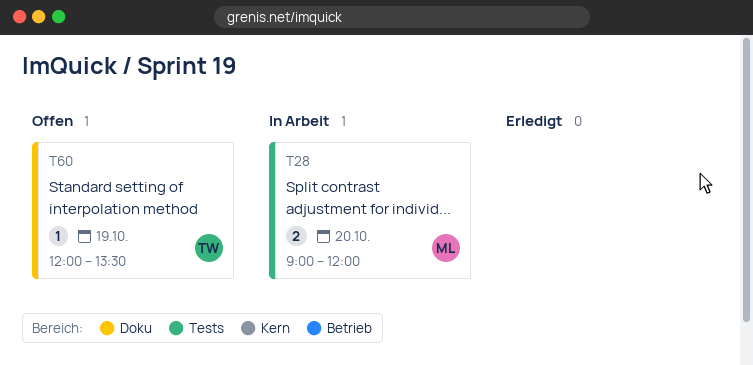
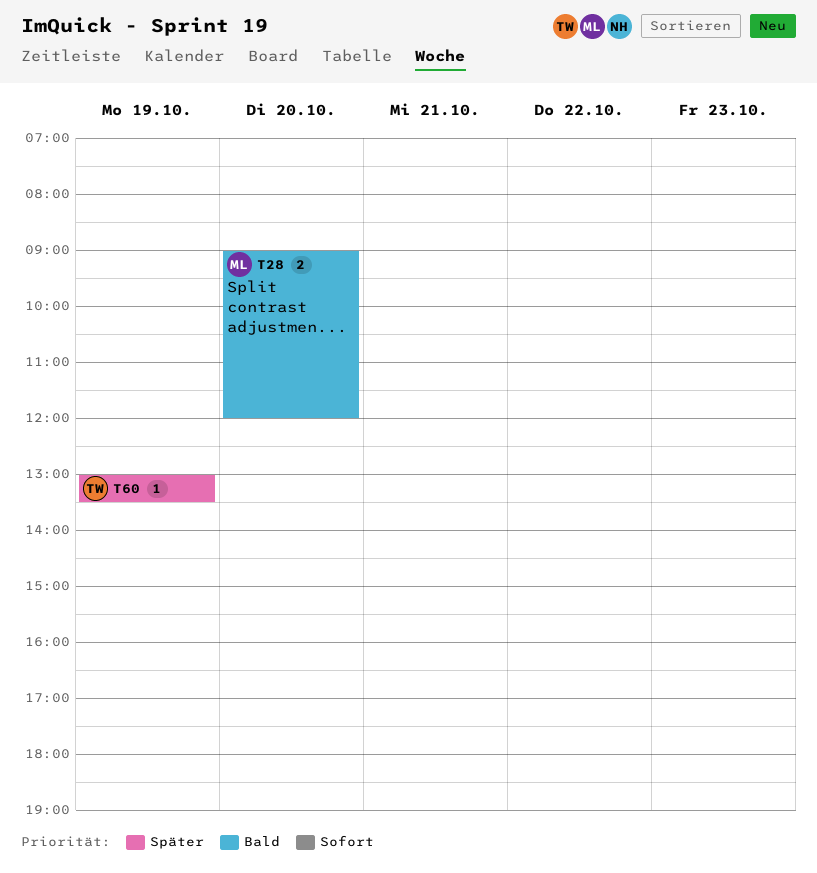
T60, begins: 12:00 -> 13:00

